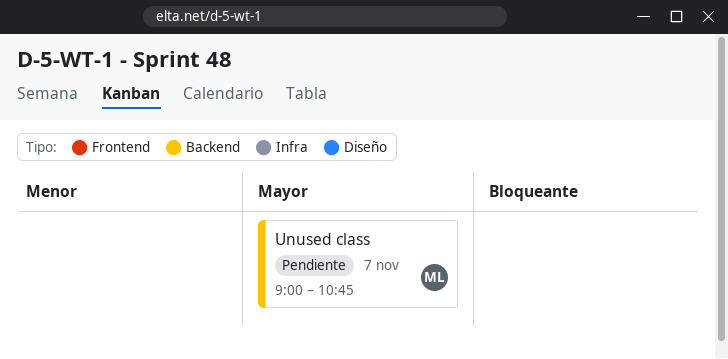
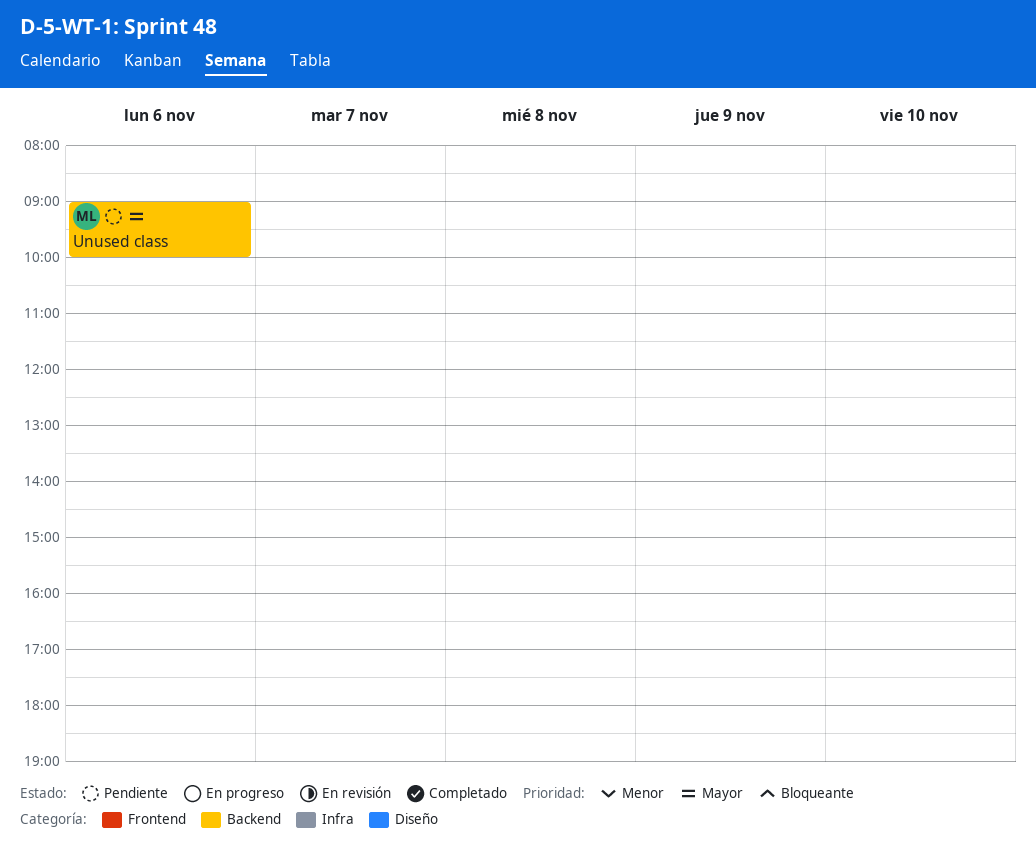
Unused class, day: Nov 7 -> Nov 6
Unused class, ends: 10:45 -> 10:00

